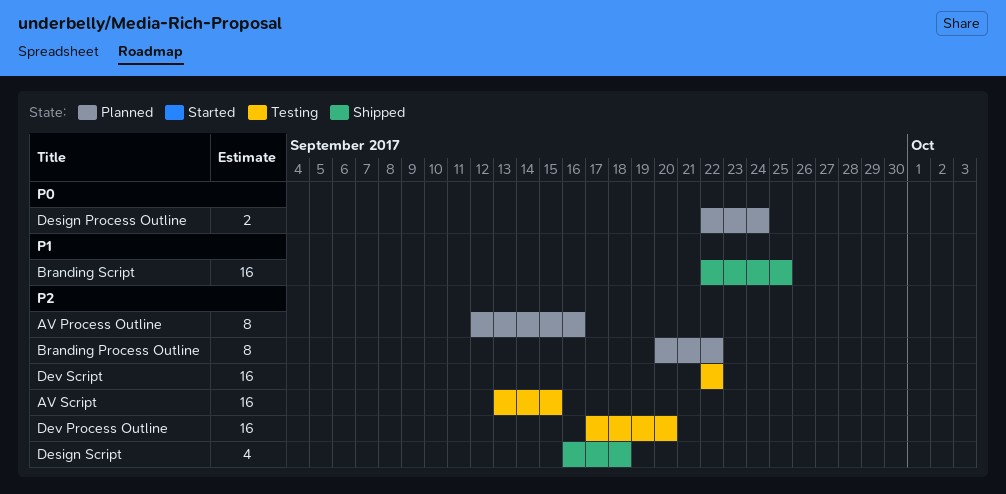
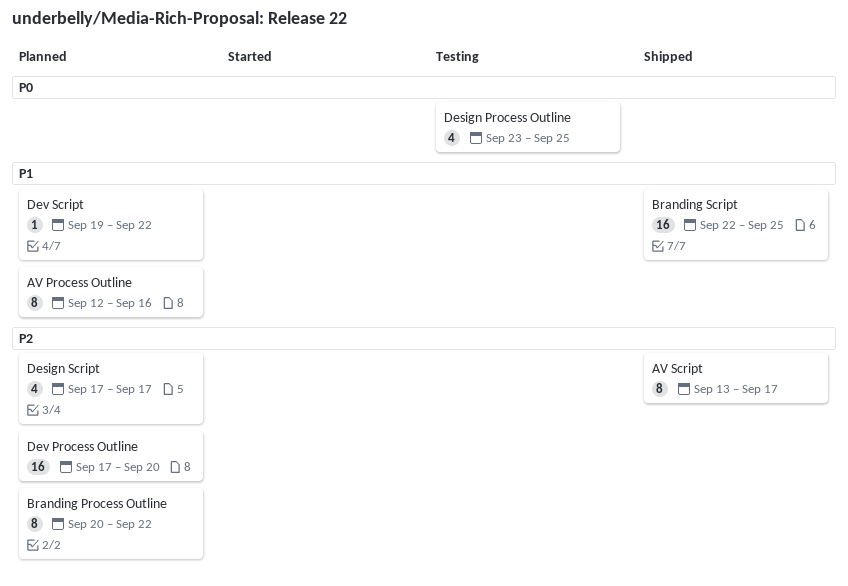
AV Process Outline, priority: P2 -> P1
AV Script, status: Testing -> Shipped
AV Script, estimate: 16 -> 8
AV Script, due: Sep 15 -> Sep 17
Design Process Outline, status: Planned -> Testing
Design Process Outline, estimate: 2 -> 4
Design Process Outline, start: Sep 22 -> Sep 23
Design Process Outline, due: Sep 24 -> Sep 25
Design Script, status: Shipped -> Planned
Design Script, start: Sep 16 -> Sep 17
Design Script, due: Sep 18 -> Sep 17
Dev Process Outline, status: Testing -> Planned
Dev Script, status: Testing -> Planned
Dev Script, priority: P2 -> P1
Dev Script, estimate: 16 -> 1
Dev Script, start: Sep 22 -> Sep 19

